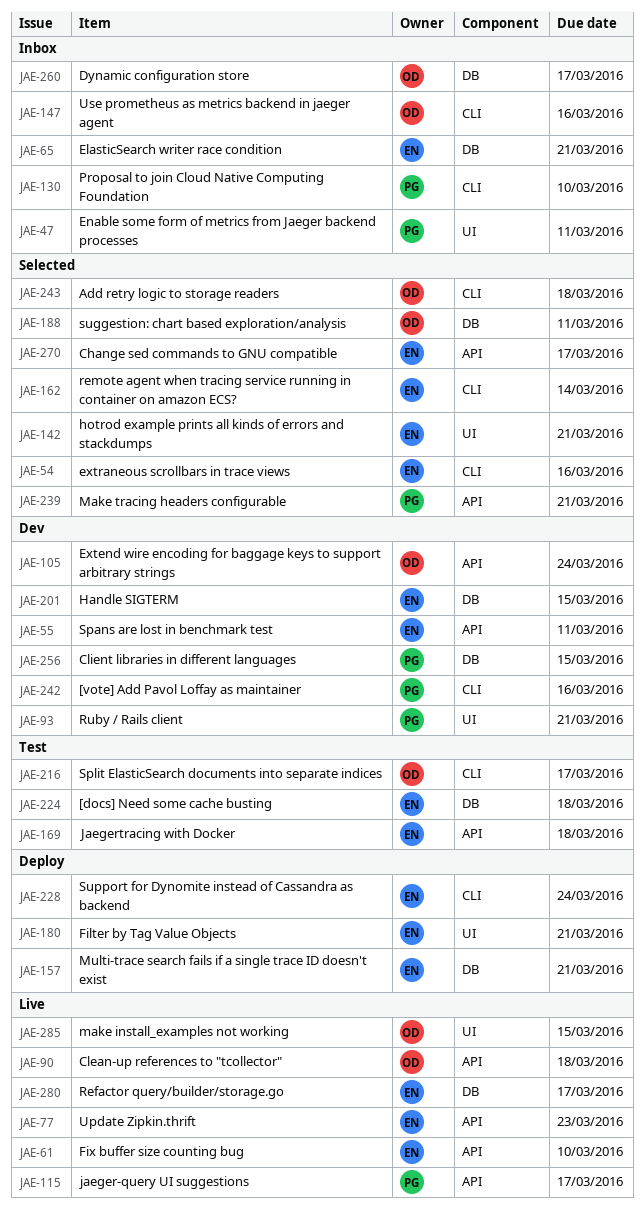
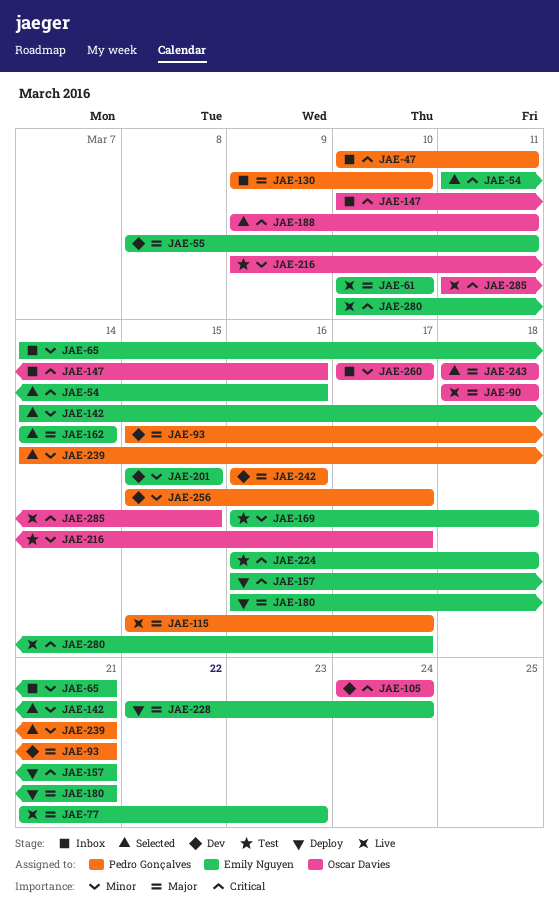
JAE-256, due: Mar 15 -> Mar 17
JAE-270: present -> none

